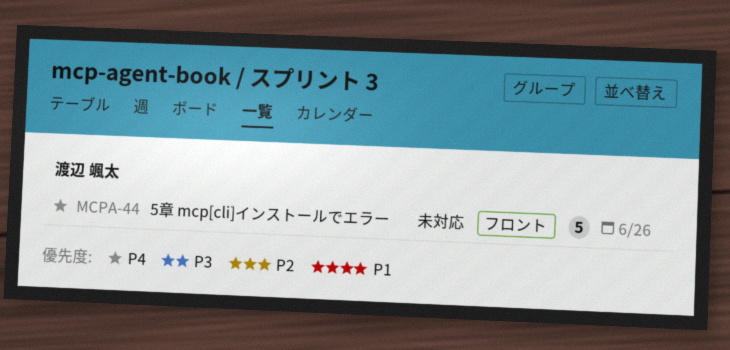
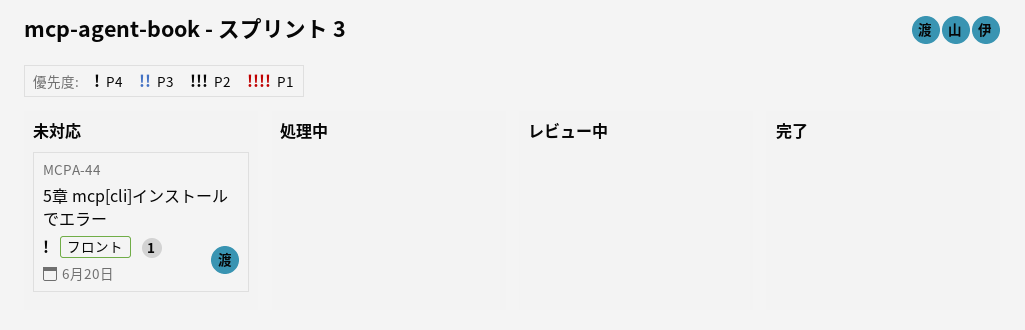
MCPA-44, estimate: 5 -> 1
MCPA-44, due: Jun 26 -> Jun 20

